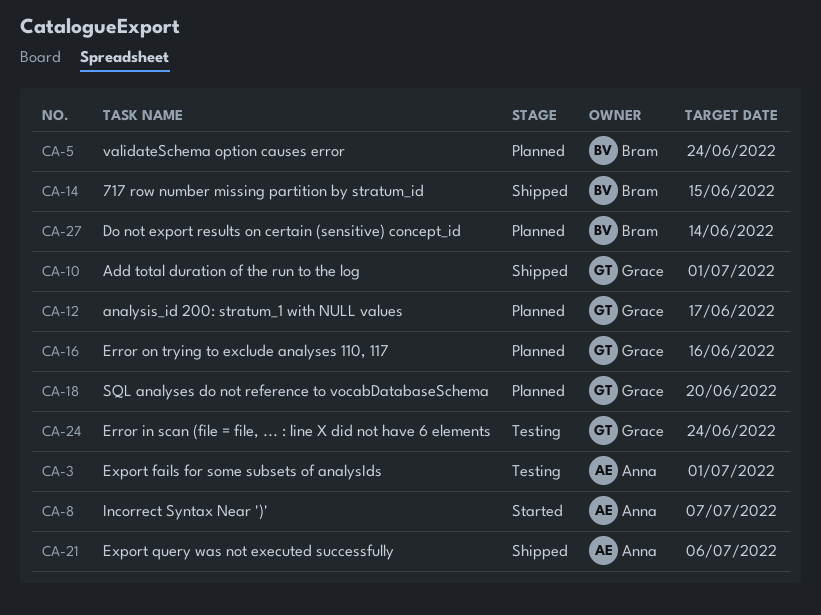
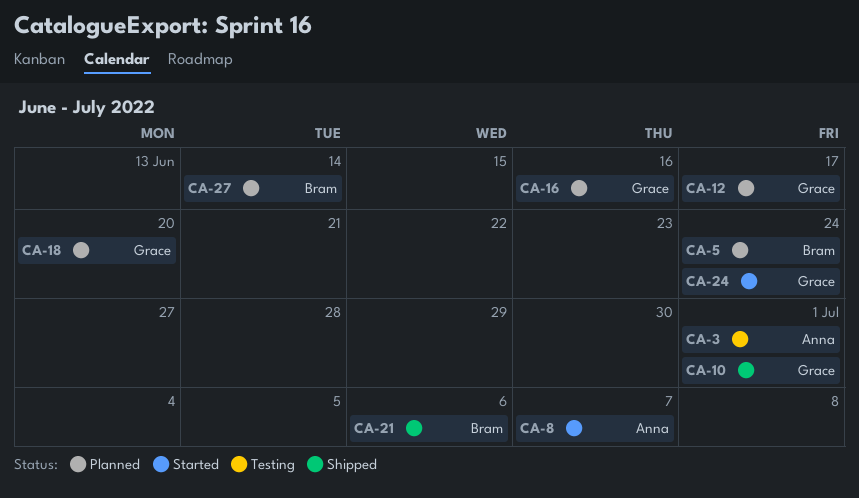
CA-14: present -> none
CA-21, owner: Anna -> Bram
CA-24, status: Testing -> Started

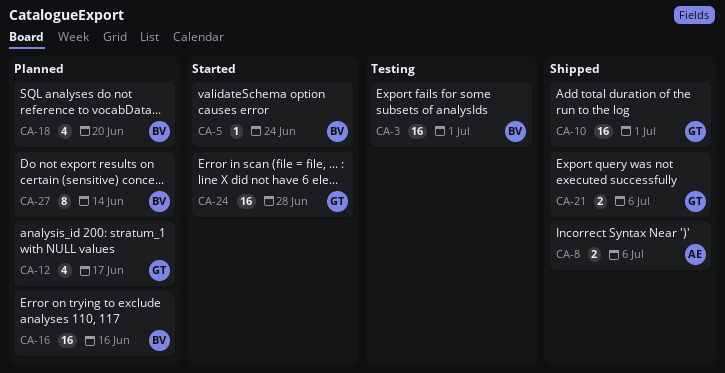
CA-3, owner: Anna -> Bram
CA-5, status: Planned -> Started
CA-8, status: Started -> Shipped
CA-8, due: Jul 7 -> Jul 6
CA-16, owner: Grace -> Bram
CA-18, owner: Grace -> Bram
CA-21, owner: Bram -> Grace
CA-24, due: Jun 24 -> Jun 28

